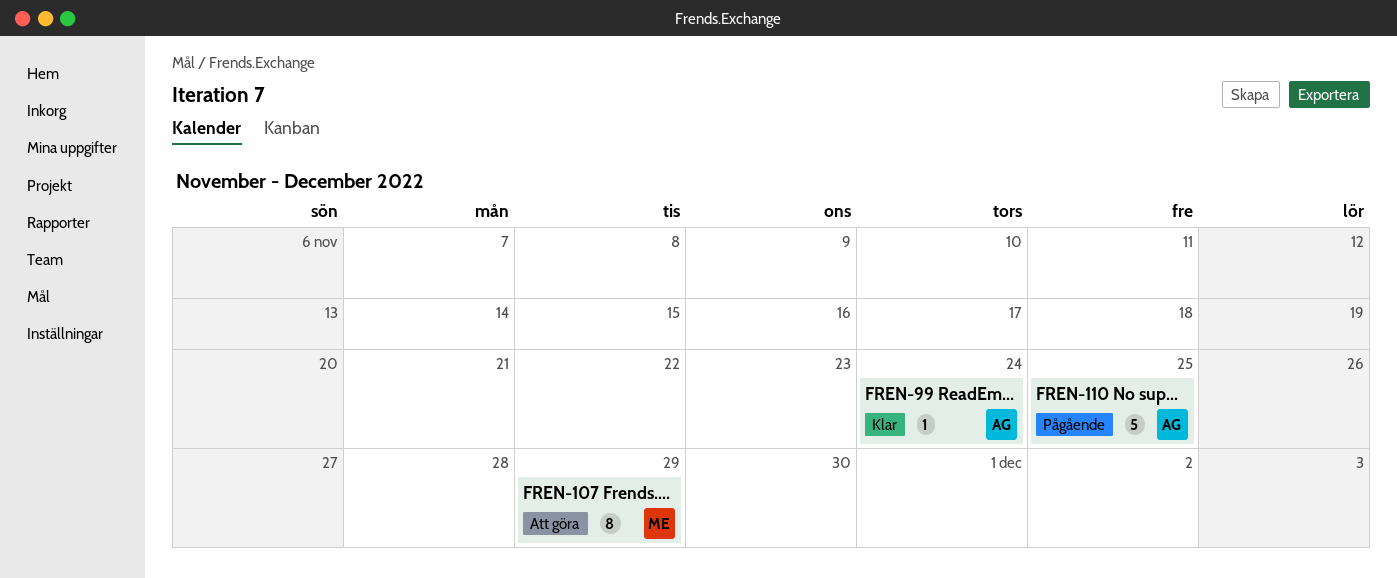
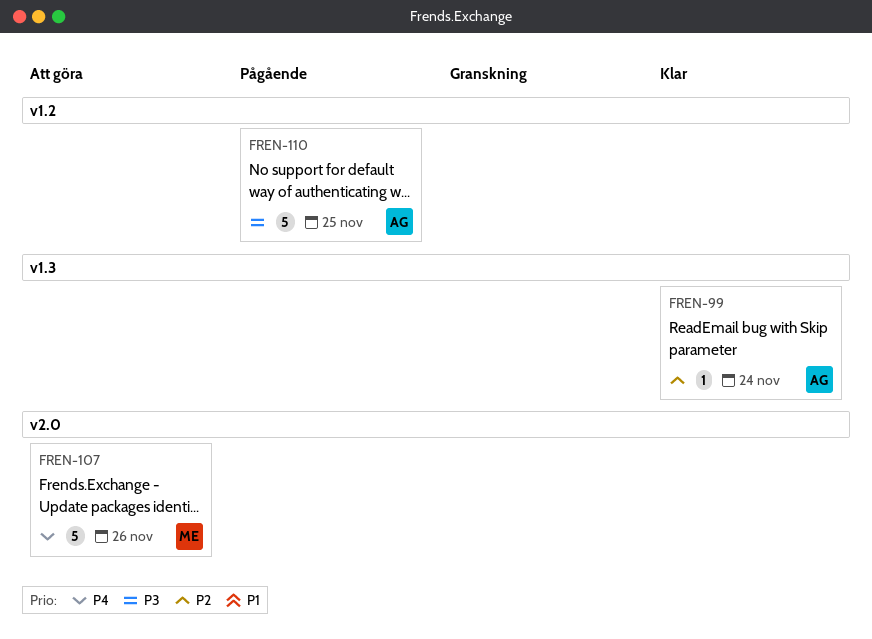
FREN-107, estimate: 8 -> 5
FREN-107, due: Nov 29 -> Nov 26

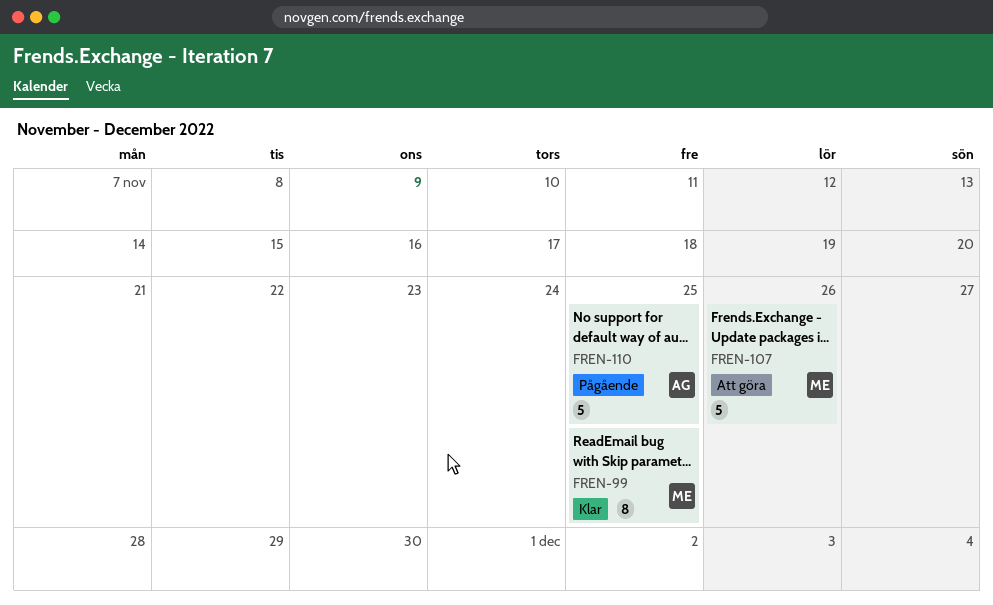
FREN-99, owner: AG -> ME
FREN-99, estimate: 1 -> 8
FREN-99, due: Nov 24 -> Nov 25

